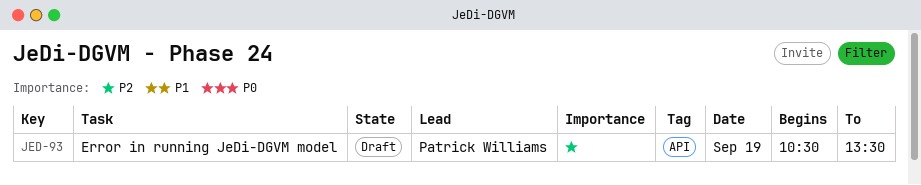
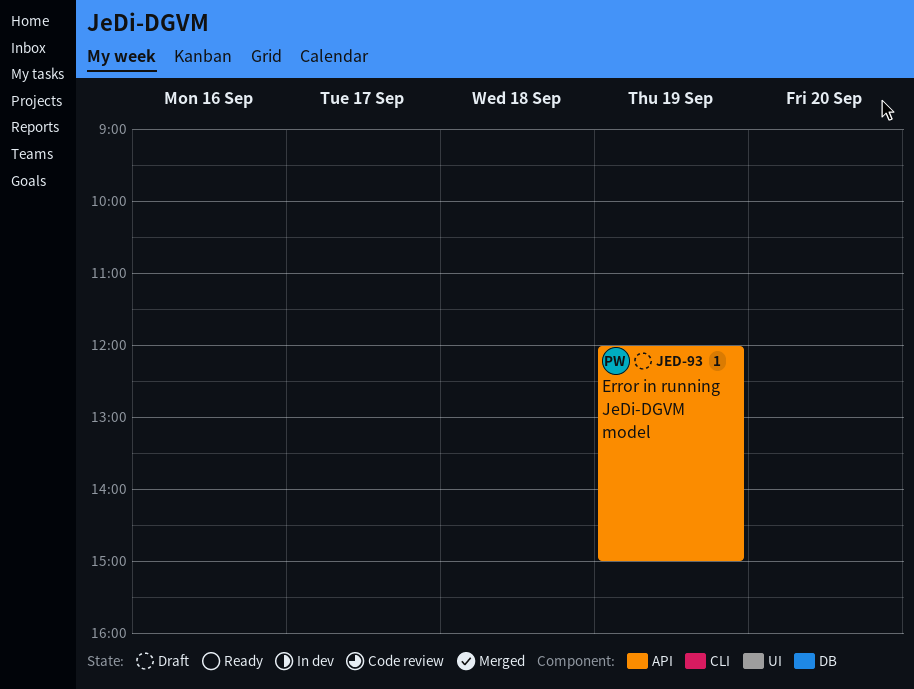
JED-93, begins: 10:30 -> 12:00
JED-93, ends: 13:30 -> 15:00

